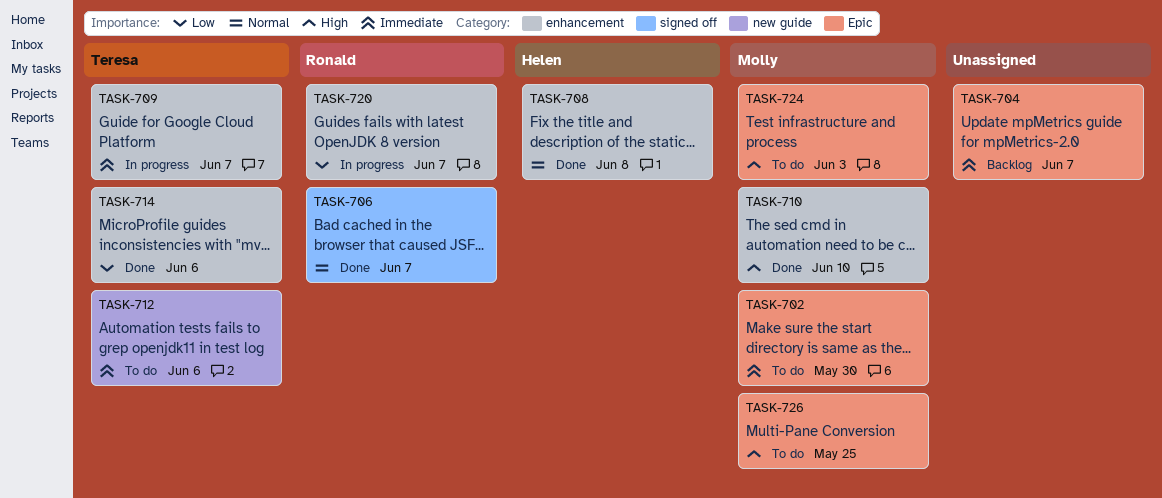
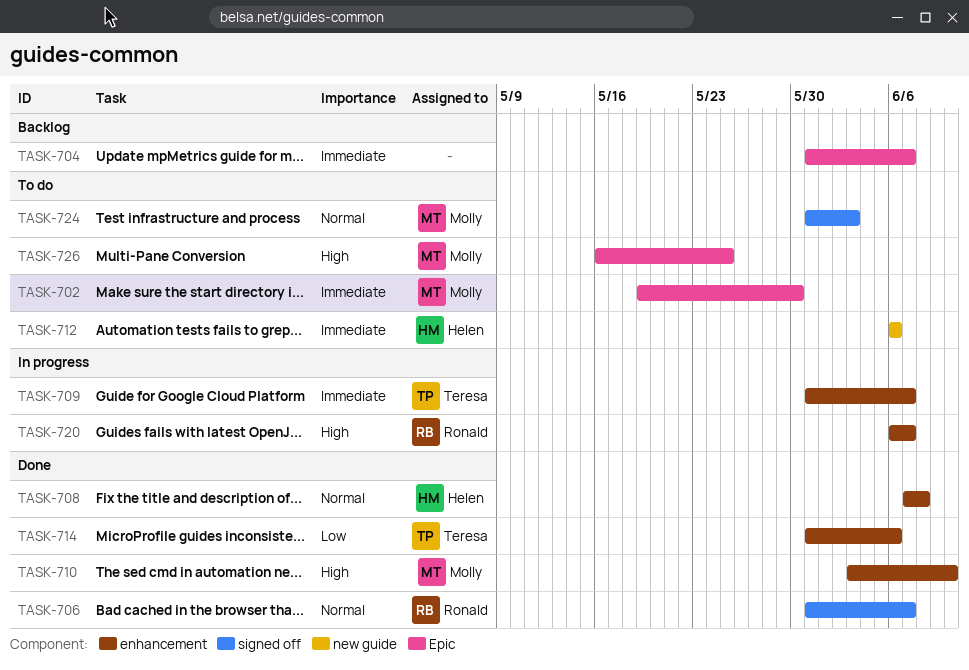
TASK-712, owner: Teresa -> Helen
TASK-720, priority: Low -> High
TASK-724, priority: High -> Normal
TASK-724, label: Epic -> signed off

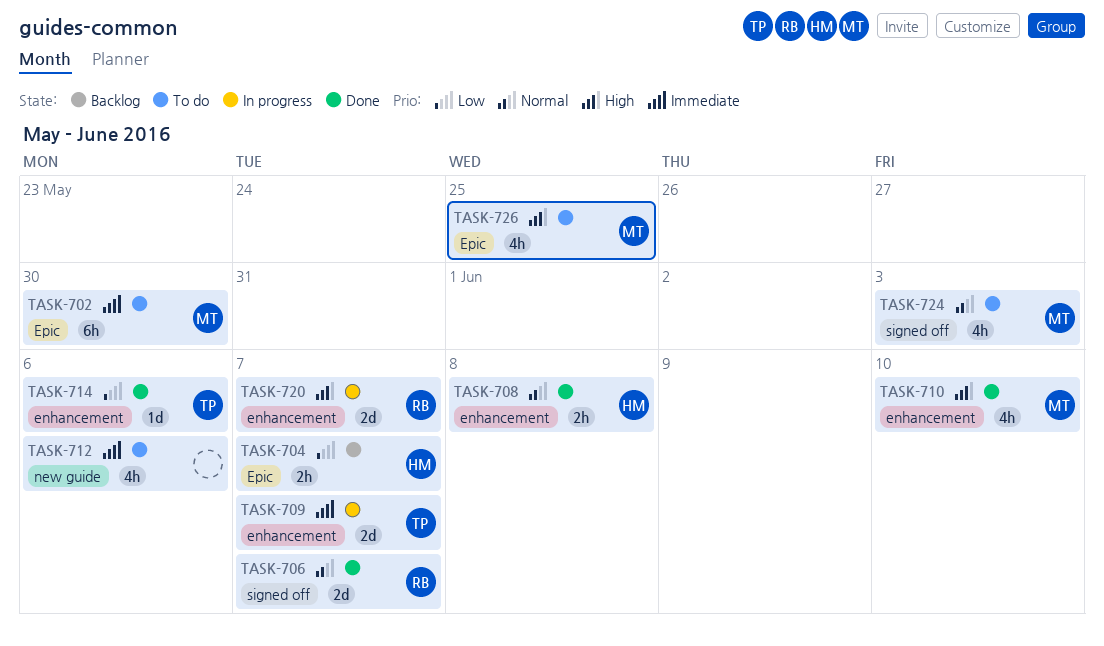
TASK-704, owner: none -> Helen
TASK-704, priority: Immediate -> Low
TASK-712, owner: Helen -> none

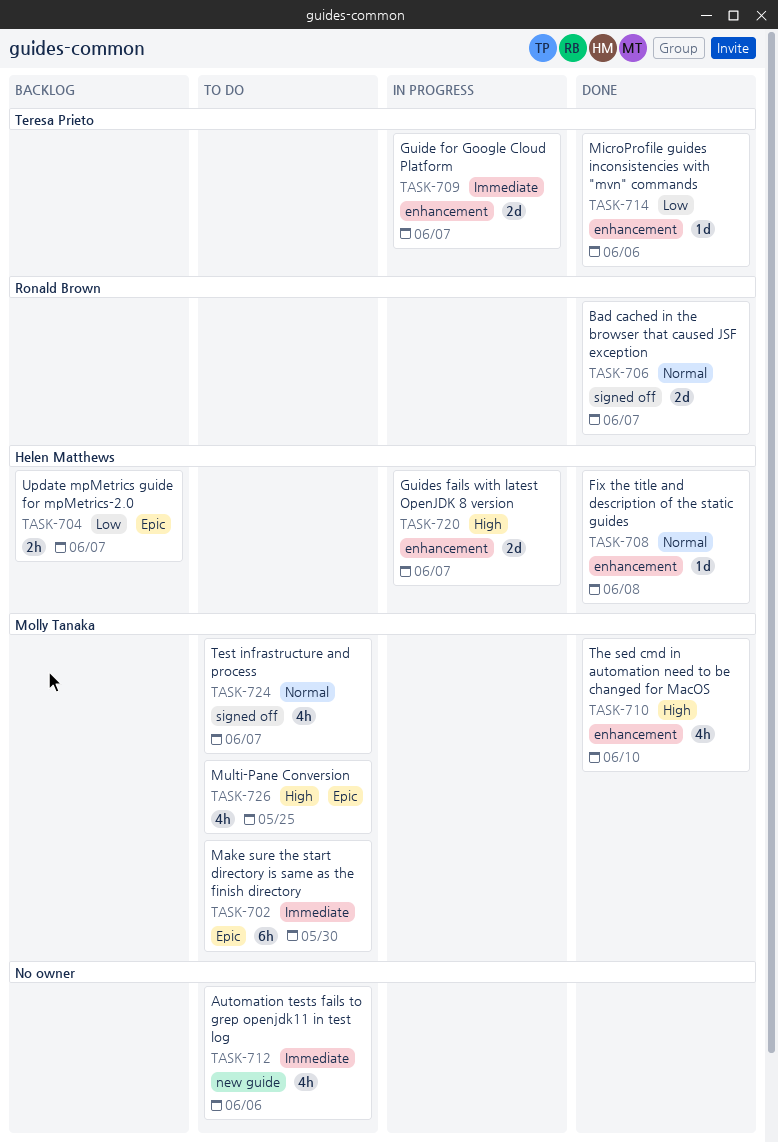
TASK-708, estimate: 2h -> 1d
TASK-720, owner: Ronald Brown -> Helen Matthews
TASK-724, due: Jun 3 -> Jun 7

